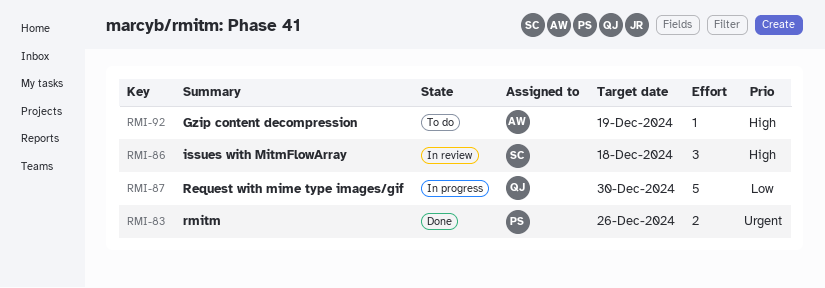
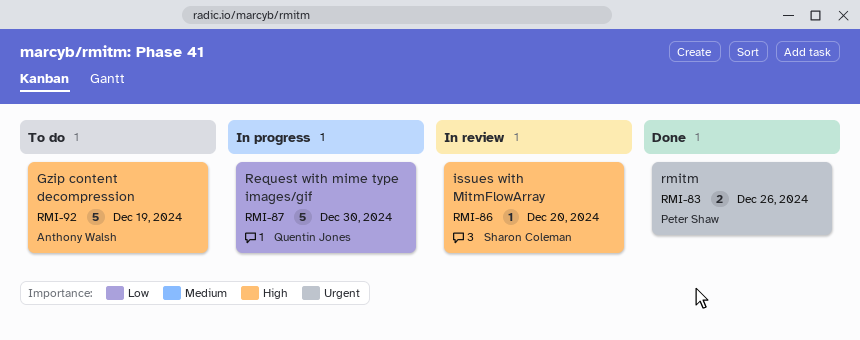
RMI-86, estimate: 3 -> 1
RMI-86, due: Dec 18 -> Dec 20
RMI-92, estimate: 1 -> 5

